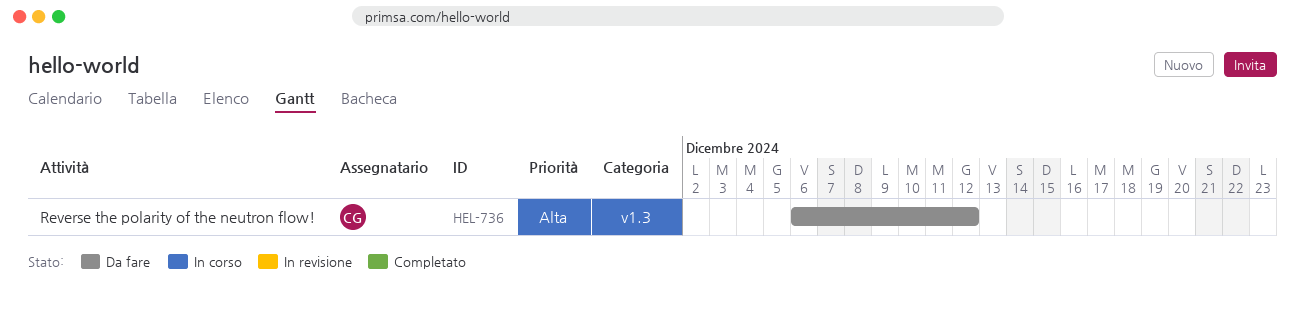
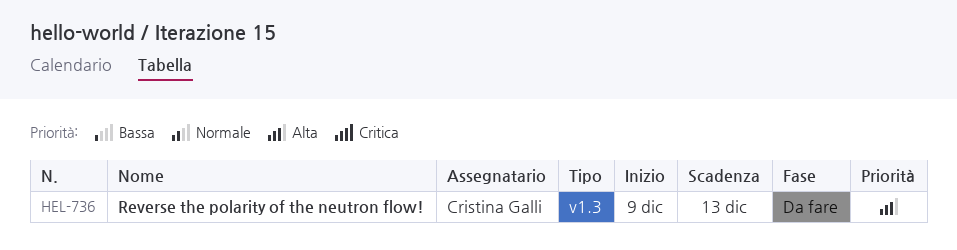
HEL-736, start: Dec 6 -> Dec 9
HEL-736, due: Dec 12 -> Dec 13

